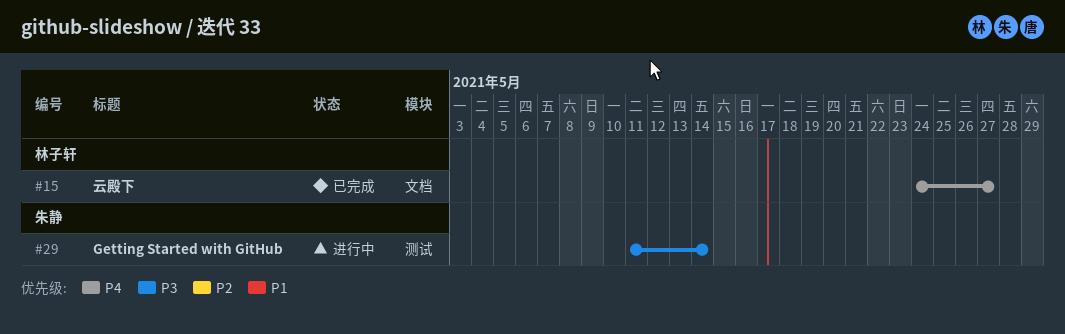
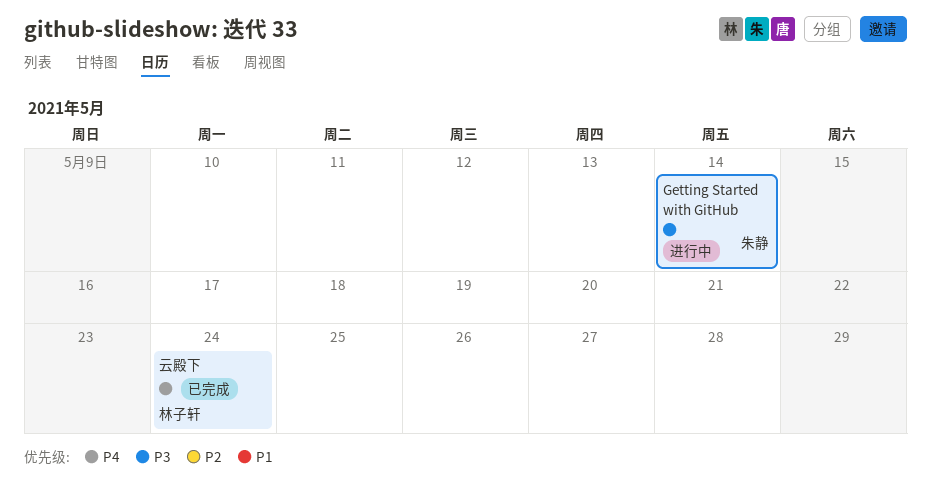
云殿下, due: May 27 -> May 24

